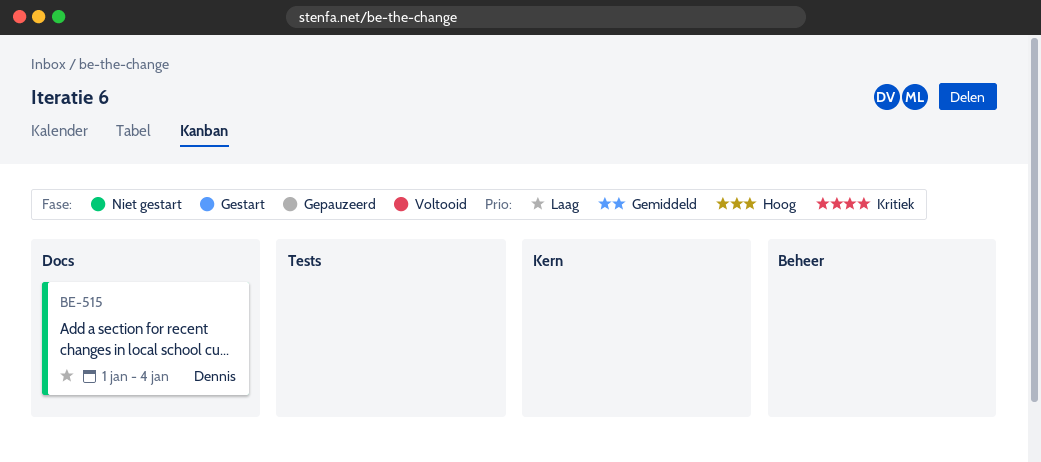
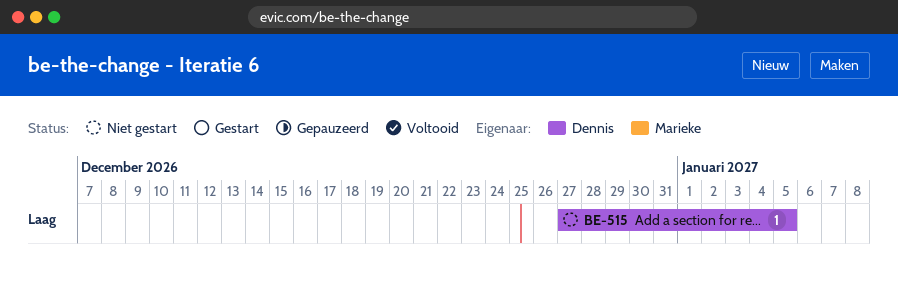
BE-515, start: Jan 1 -> Dec 27
BE-515, due: Jan 4 -> Jan 5

